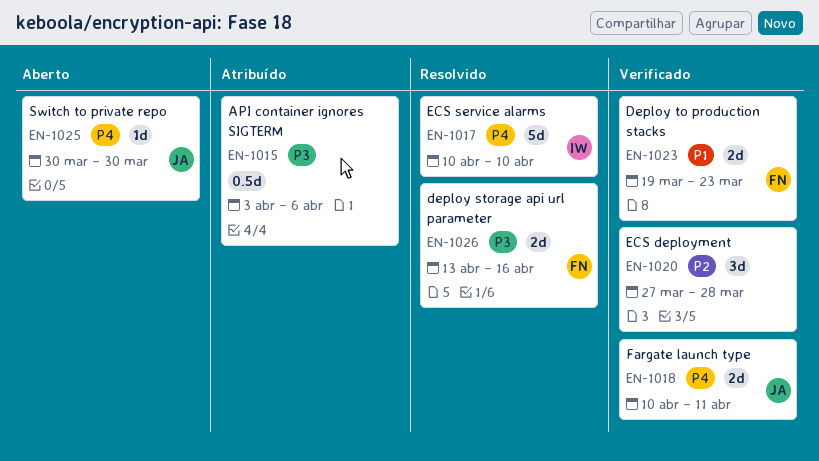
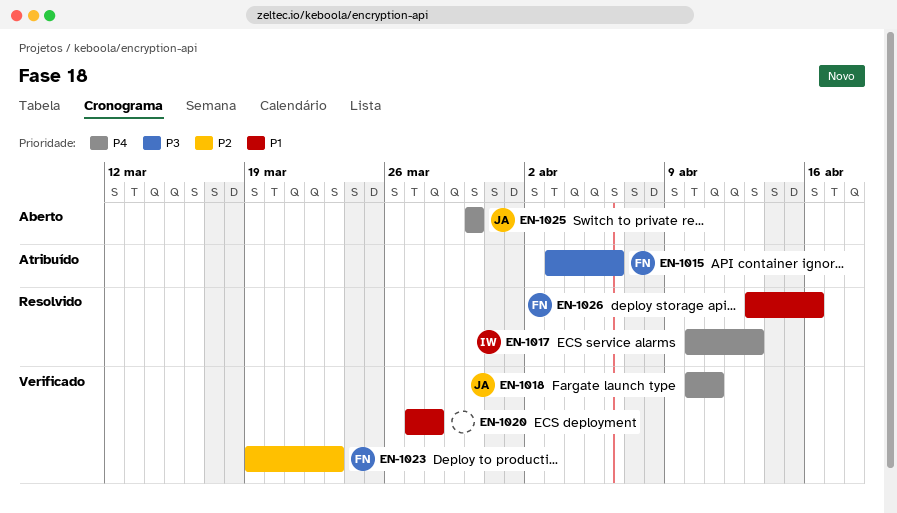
EN-1015, owner: none -> FN
EN-1017, due: Apr 10 -> Apr 13
EN-1020, priority: P2 -> P1
EN-1023, priority: P1 -> P2
EN-1026, priority: P3 -> P1

